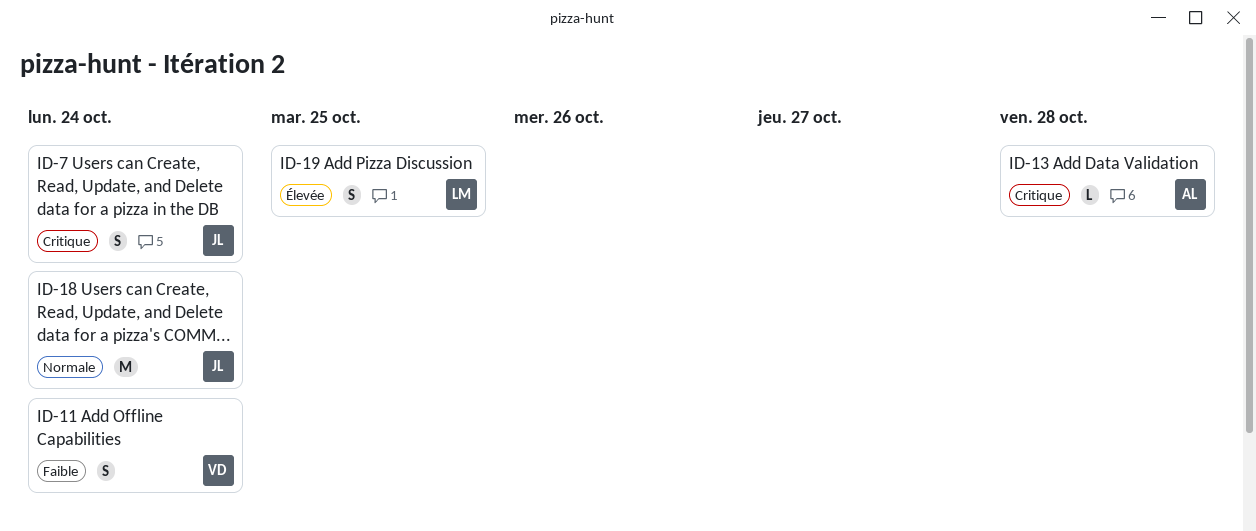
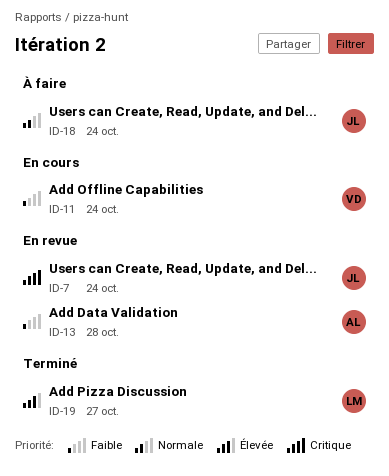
ID-13, priority: Critique -> Faible
ID-19, due: Oct 25 -> Oct 27

